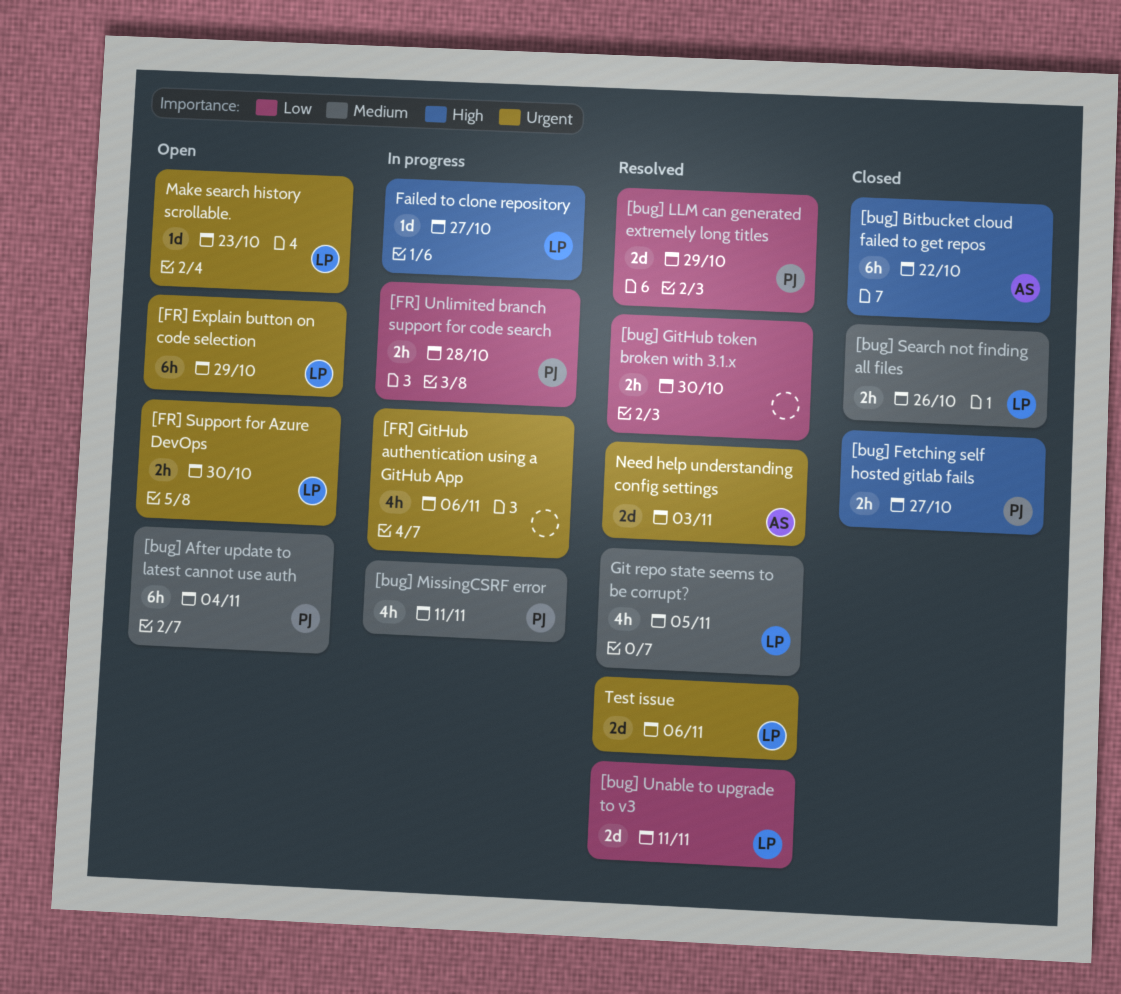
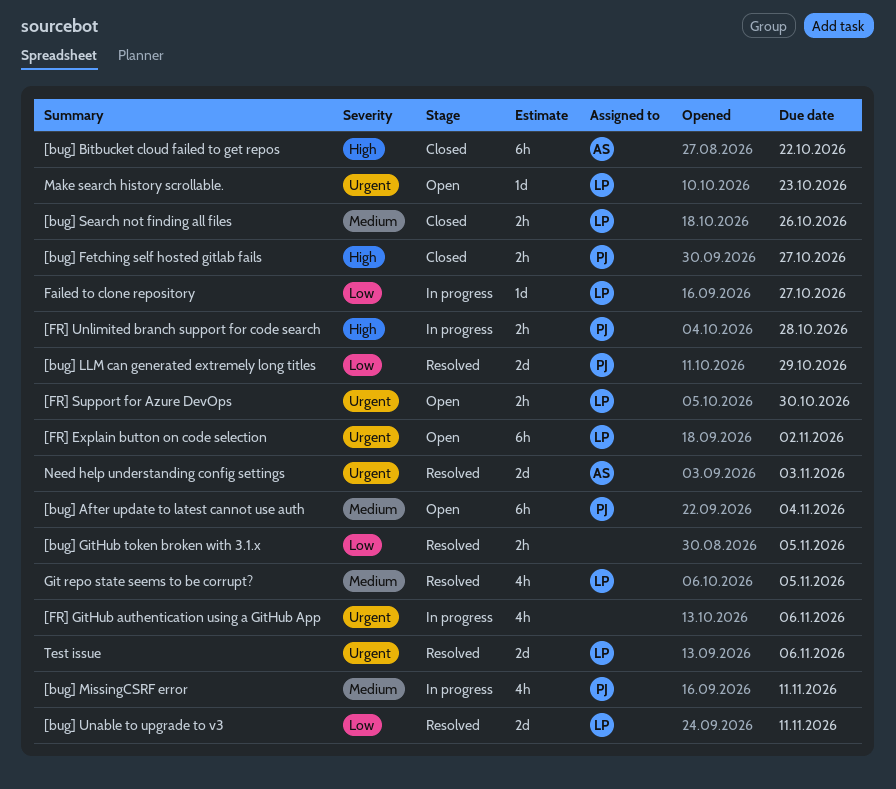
[bug] GitHub token broken with 3.1.x, due: Oct 30 -> Nov 5
[FR] Explain button on code selection, due: Oct 29 -> Nov 2
[FR] Unlimited branch support for code search, priority: Low -> High
Failed to clone repository, priority: High -> Low

